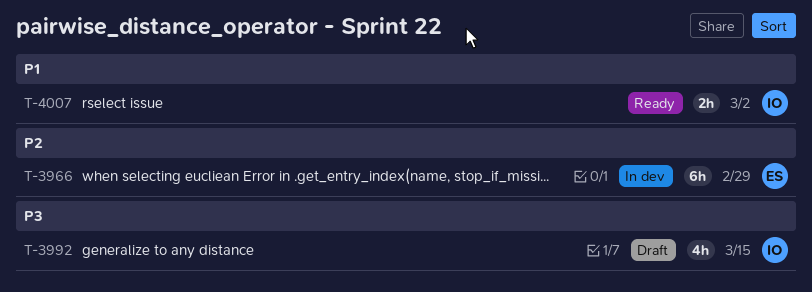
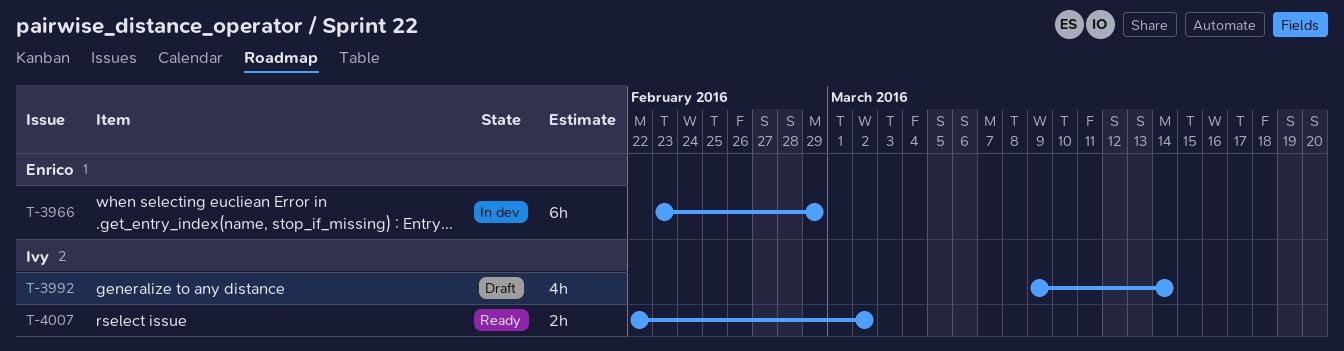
T-3992, due: Mar 15 -> Mar 14

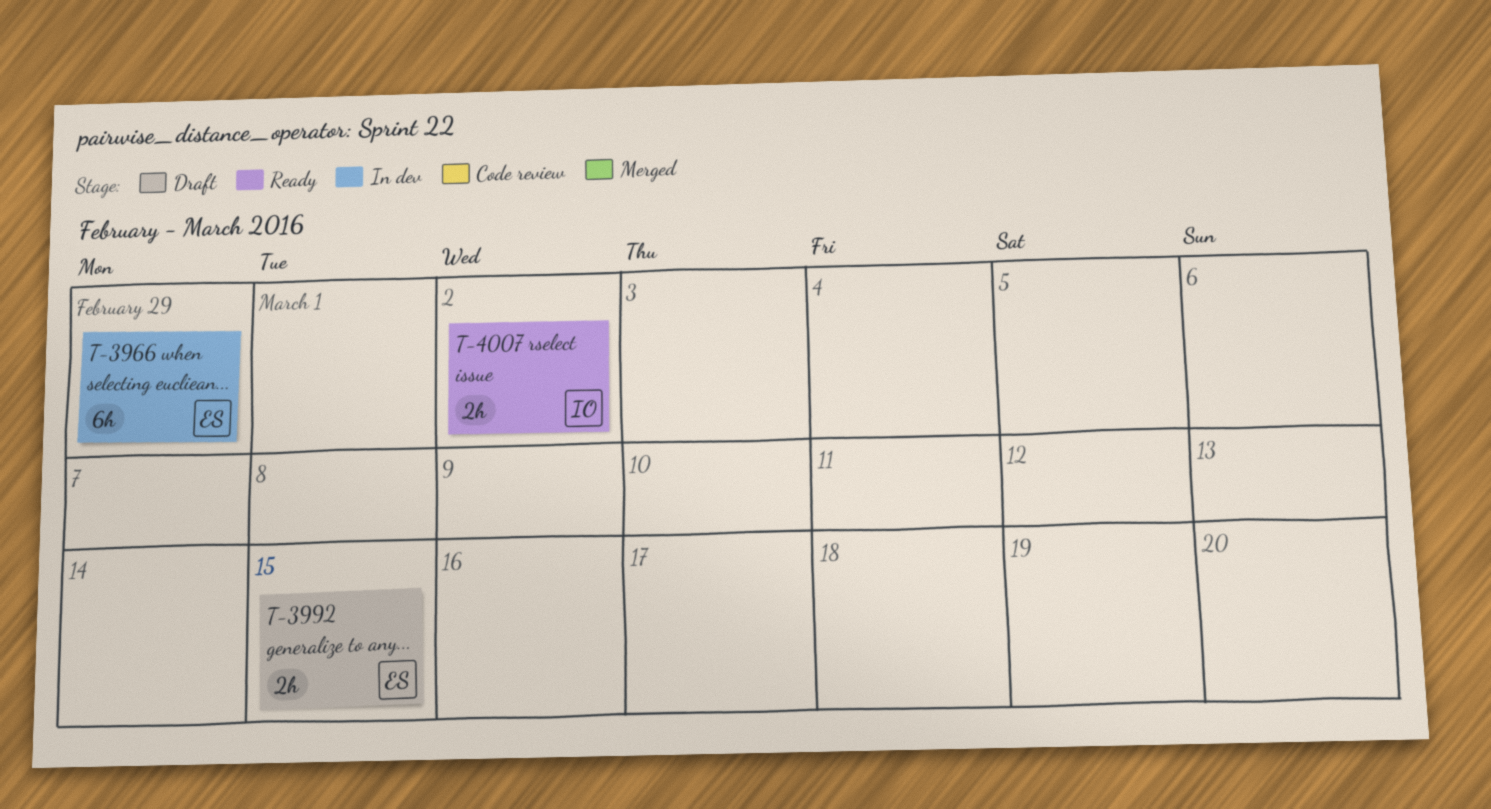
T-3992, owner: Ivy -> Enrico
T-3992, estimate: 4h -> 2h
T-3992, due: Mar 14 -> Mar 15

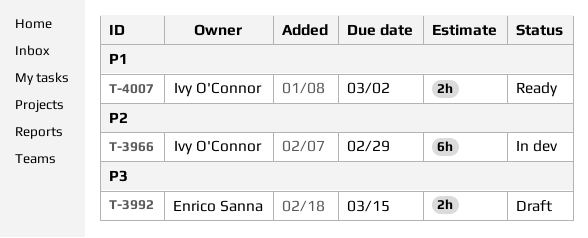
T-3966, owner: Enrico Sanna -> Ivy O'Connor

